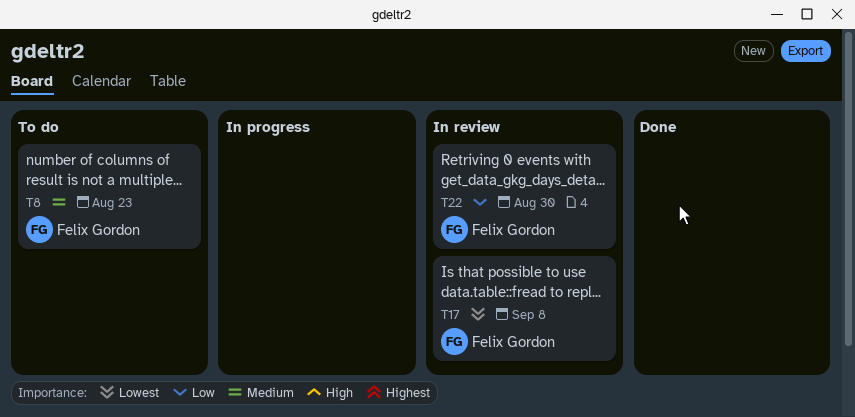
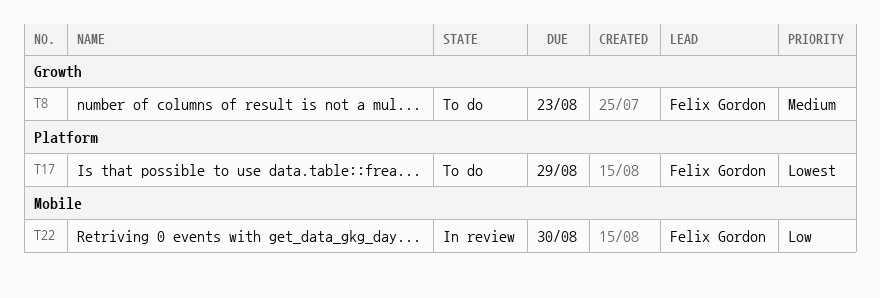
T17, status: In review -> To do
T17, due: Sep 8 -> Aug 29

